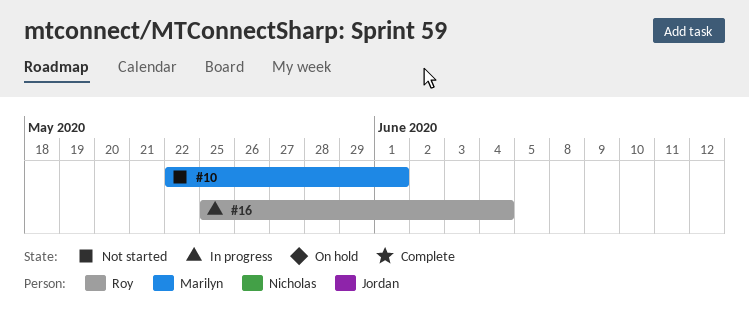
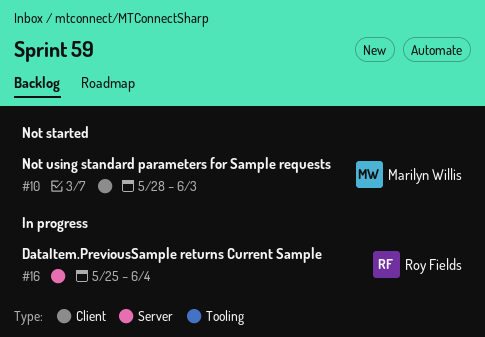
#10, start: May 22 -> May 28
#10, due: Jun 1 -> Jun 3

